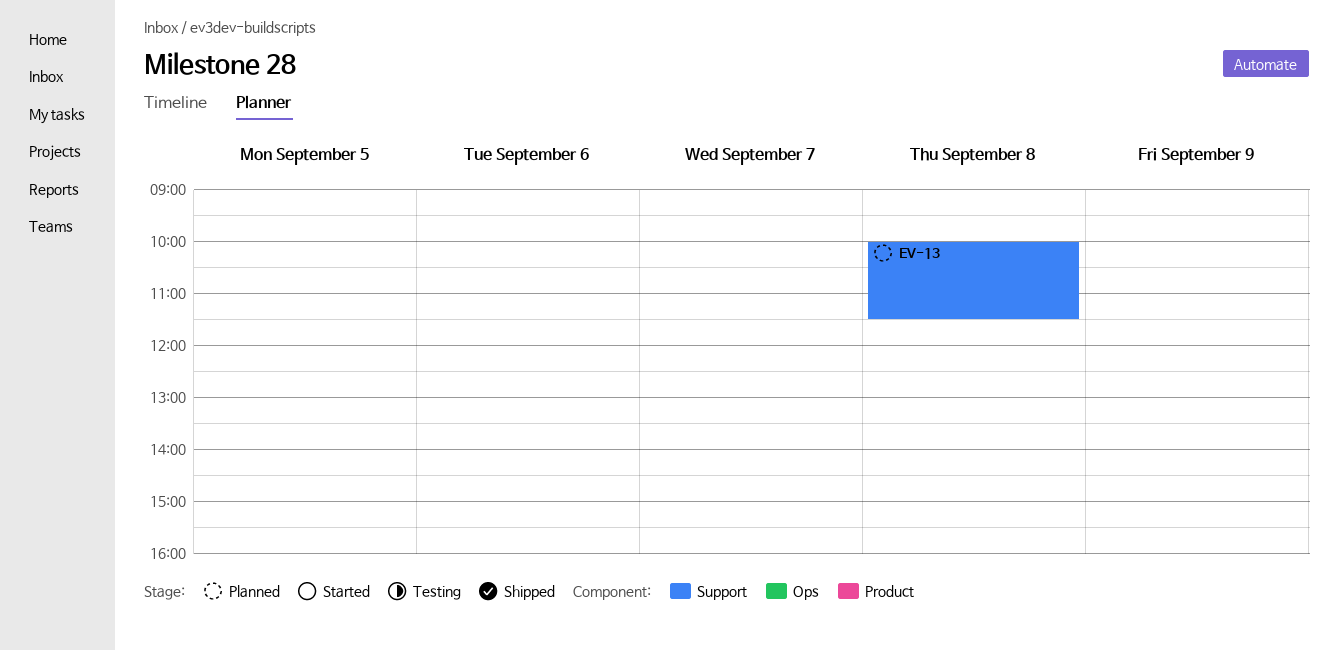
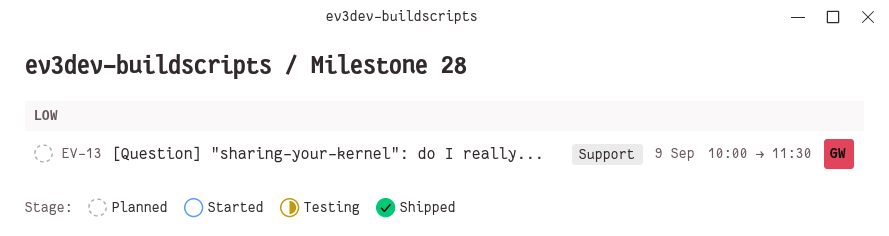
EV-13, day: Sep 8 -> Sep 9

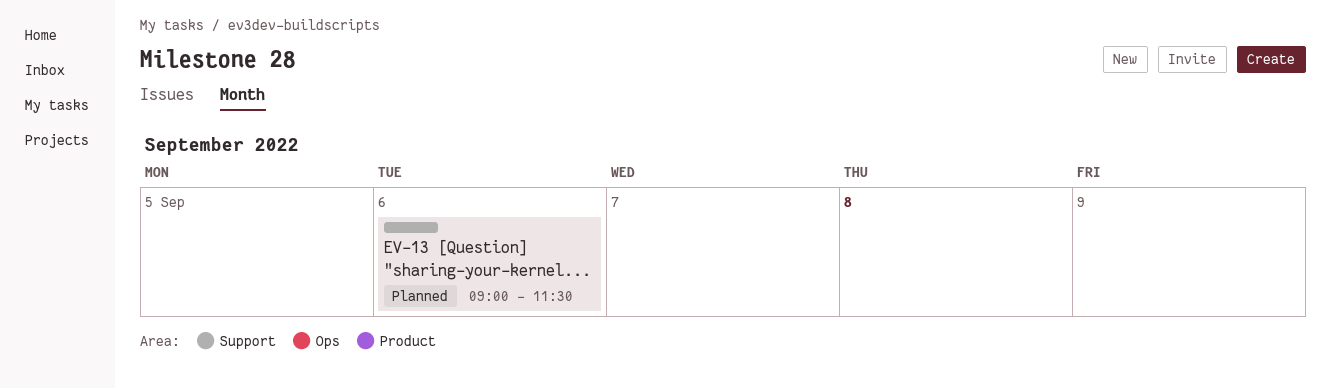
EV-13, day: Sep 9 -> Sep 6
EV-13, begins: 10:00 -> 09:00

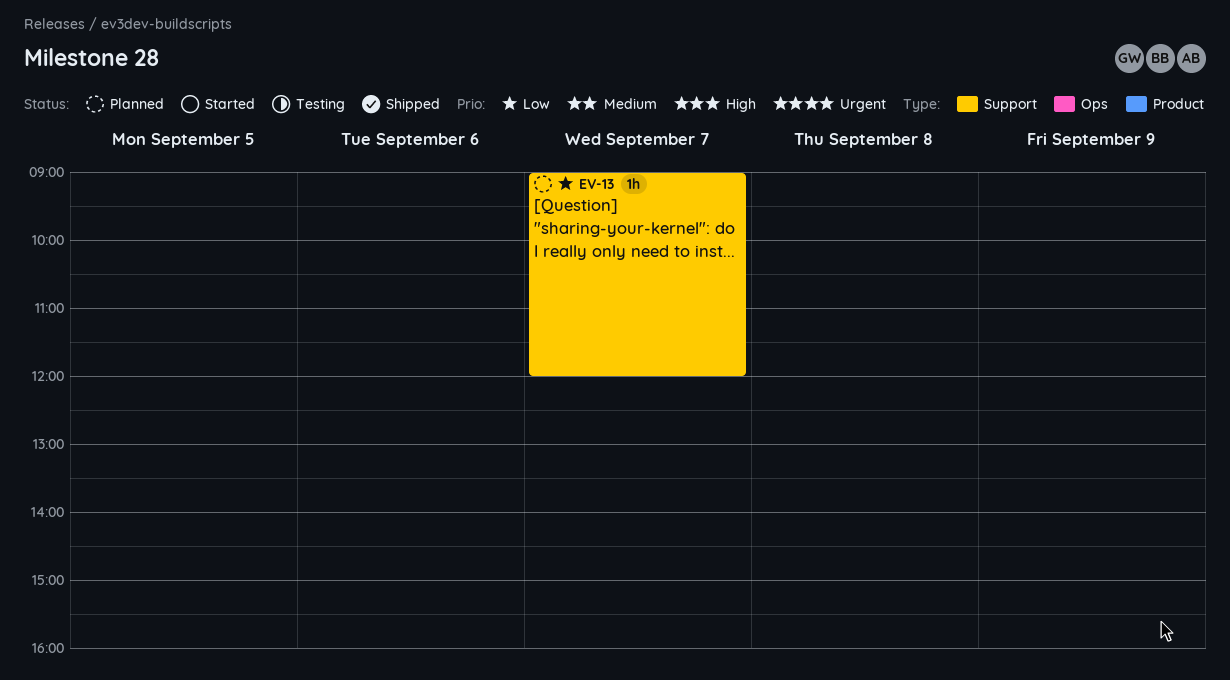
EV-13, day: Sep 6 -> Sep 7
EV-13, ends: 11:30 -> 12:00

